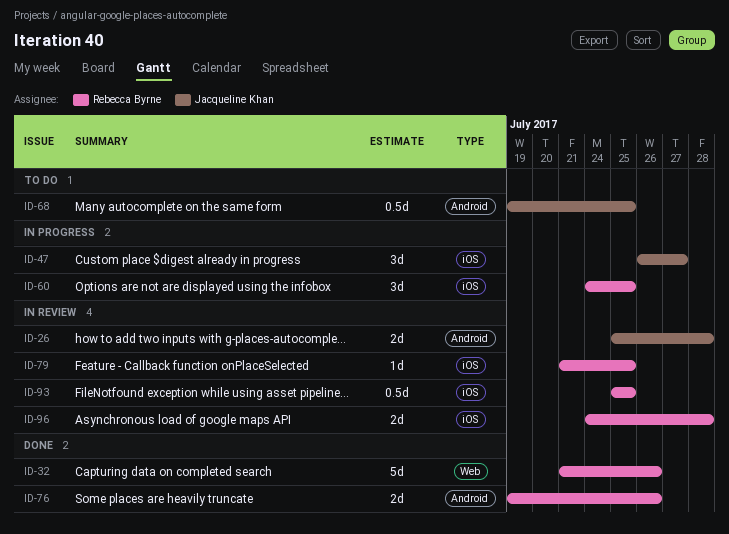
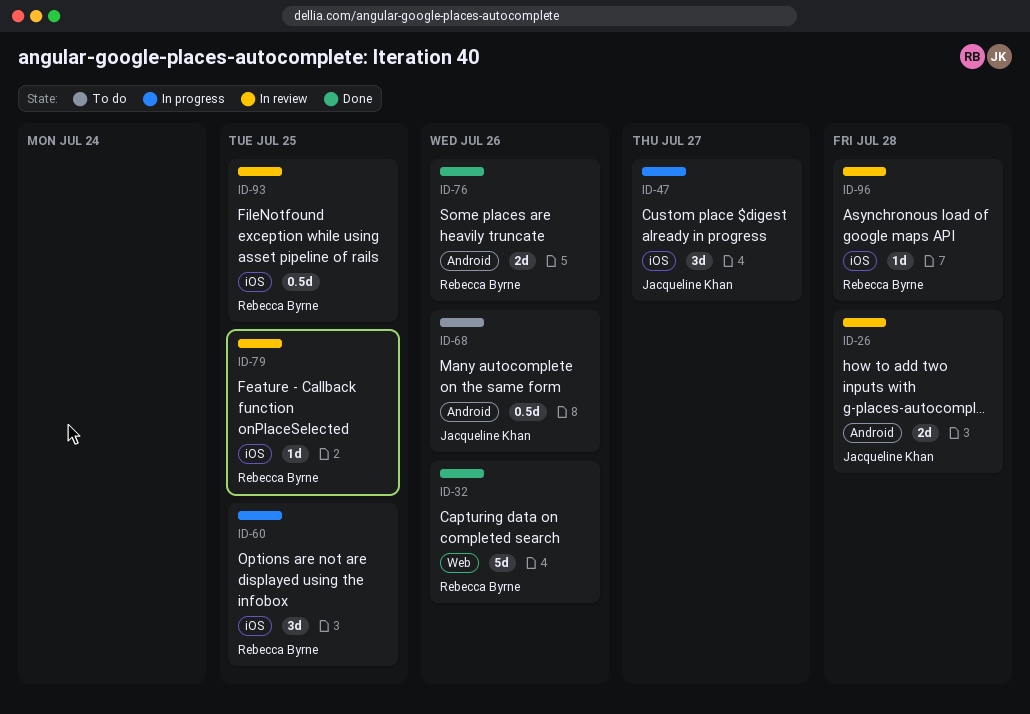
ID-68, due: Jul 25 -> Jul 26
ID-96, estimate: 2d -> 1d

